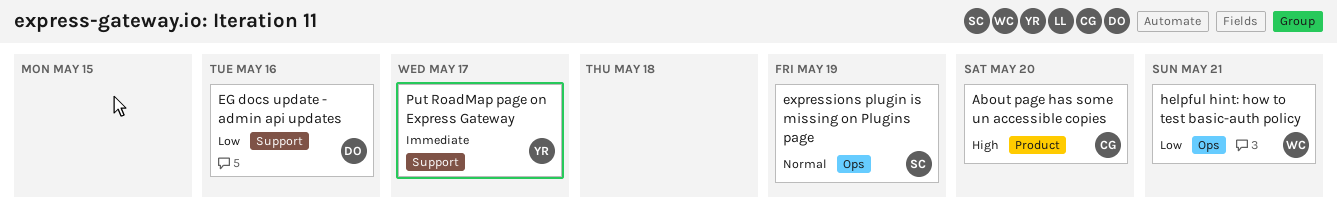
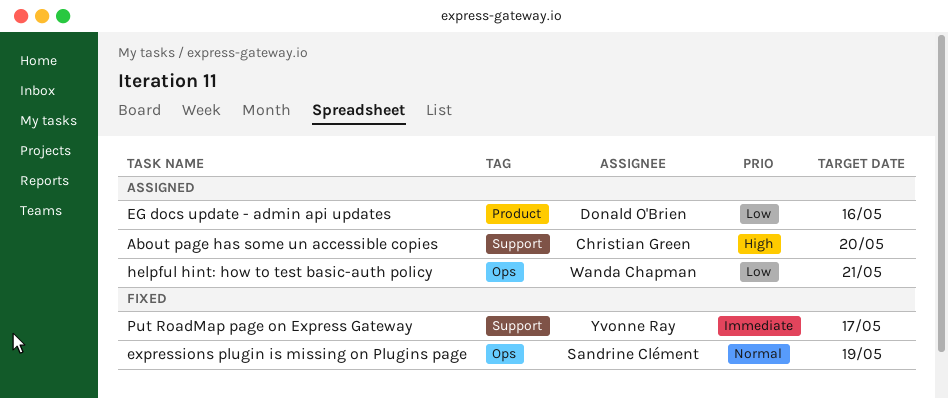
About page has some un accessible copies, label: Product -> Support
EG docs update - admin api updates, label: Support -> Product

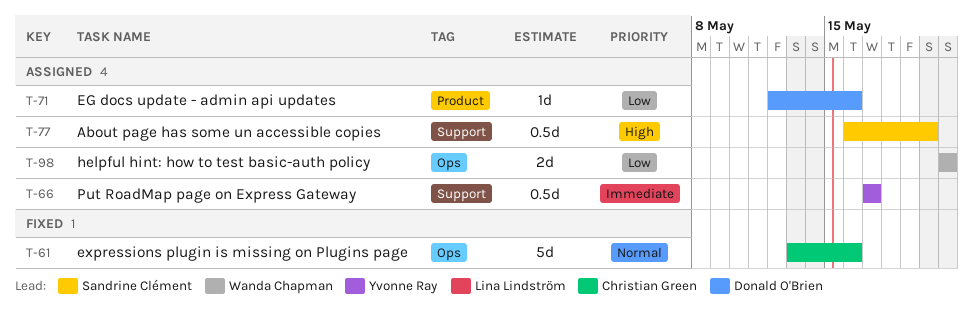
About page has some un accessible copies, owner: Christian Green -> Sandrine Clément
expressions plugin is missing on Plugins page, owner: Sandrine Clément -> Christian Green
expressions plugin is missing on Plugins page, due: May 19 -> May 16
Put RoadMap page on Express Gateway, status: Fixed -> Assigned

